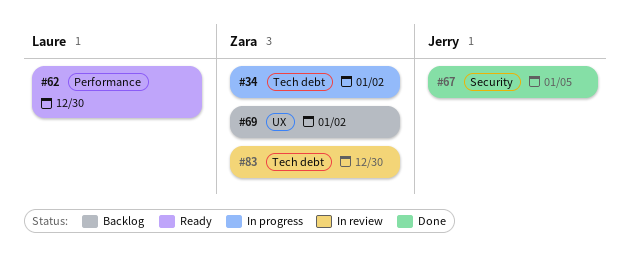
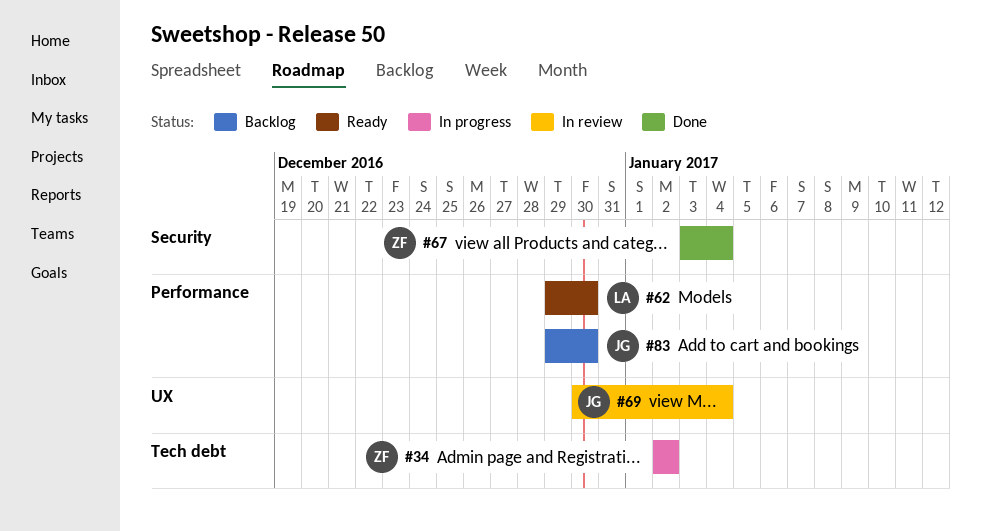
#67, owner: Jerry -> Zara
#67, due: Jan 5 -> Jan 4
#69, status: Backlog -> In review
#69, owner: Zara -> Jerry
#69, due: Jan 2 -> Jan 4
#83, status: In review -> Backlog
#83, owner: Zara -> Jerry
#83, label: Tech debt -> Performance

